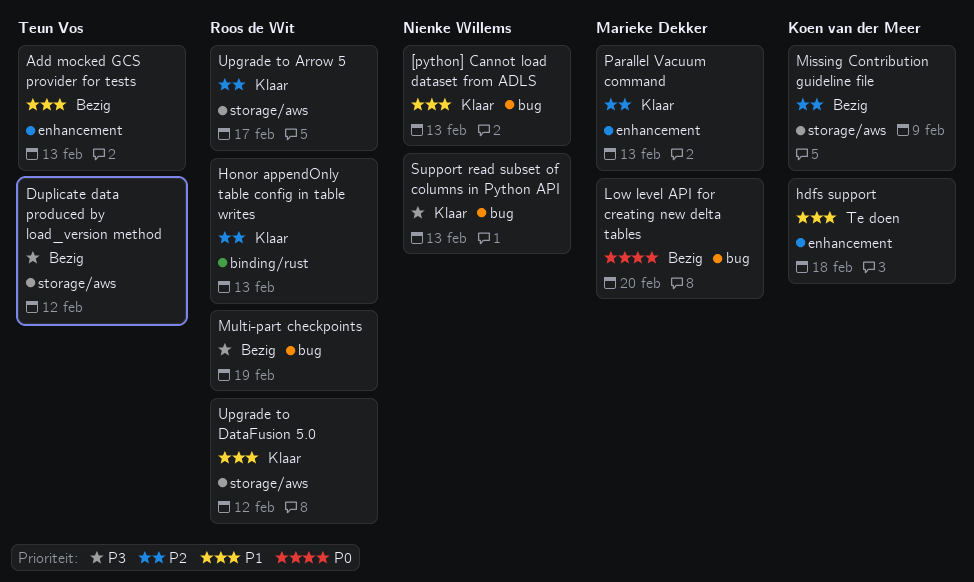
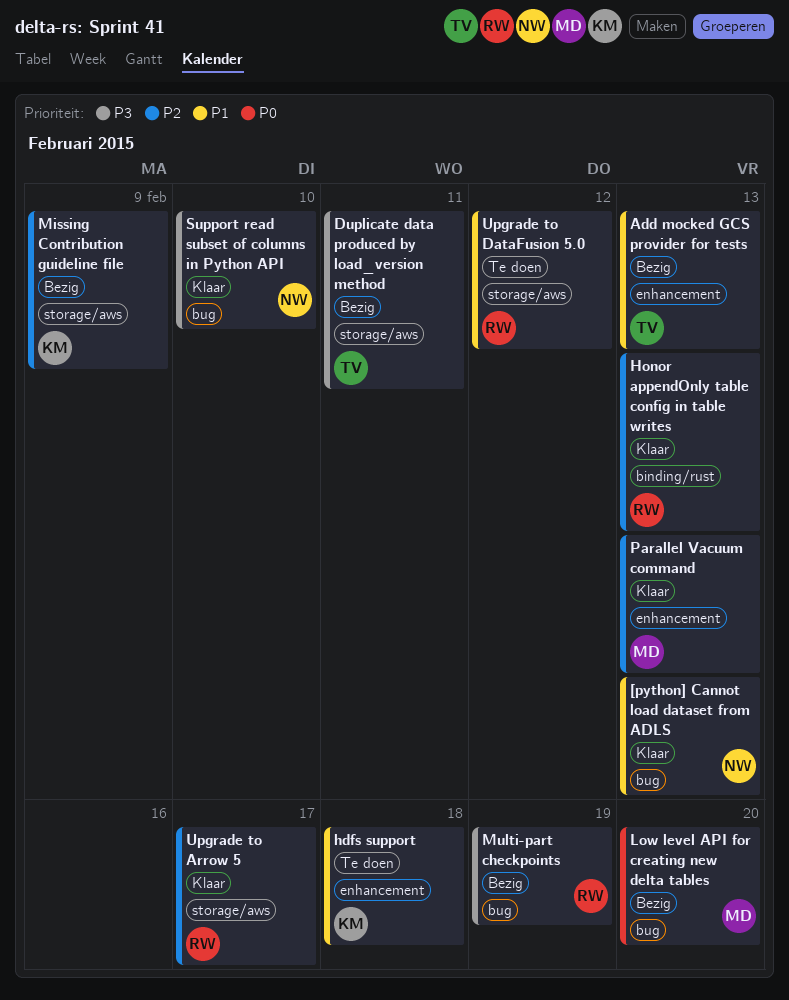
Duplicate data produced by load_version method, due: Feb 12 -> Feb 11
Support read subset of columns in Python API, due: Feb 13 -> Feb 10
Upgrade to DataFusion 5.0, status: Klaar -> Te doen

